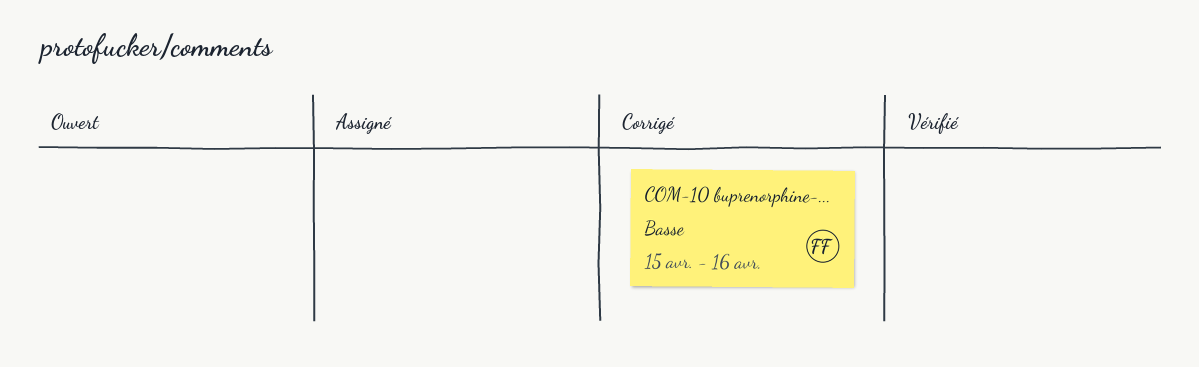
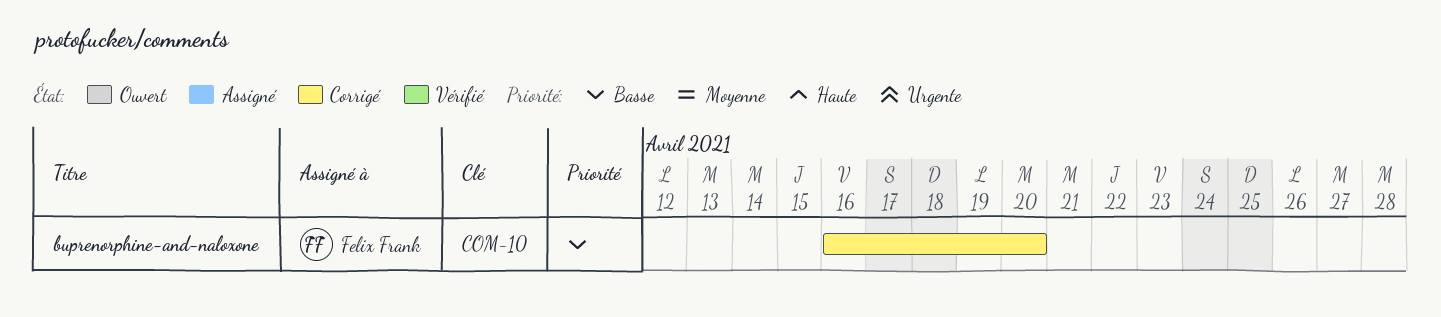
COM-10, start: Apr 15 -> Apr 16
COM-10, due: Apr 16 -> Apr 20

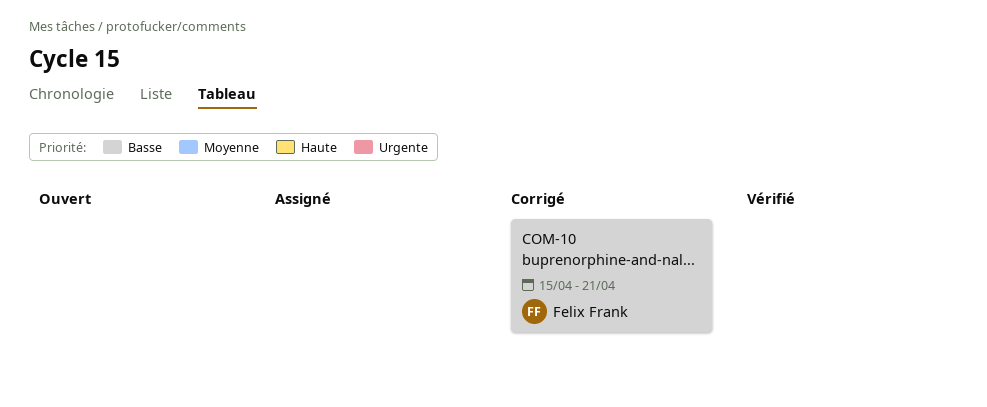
COM-10, start: Apr 16 -> Apr 15
COM-10, due: Apr 20 -> Apr 21

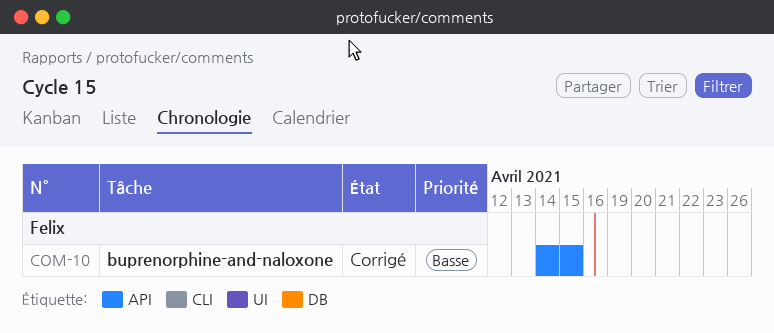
COM-10, start: Apr 15 -> Apr 14
COM-10, due: Apr 21 -> Apr 15

